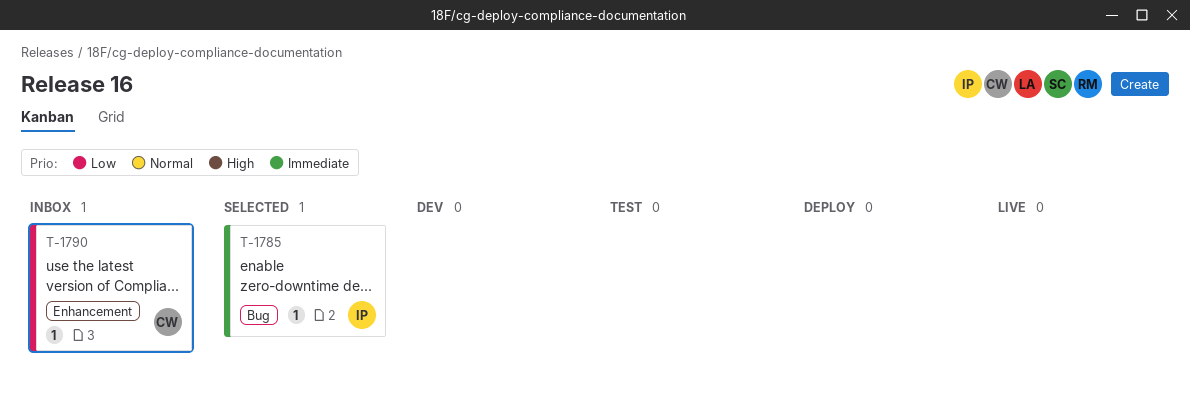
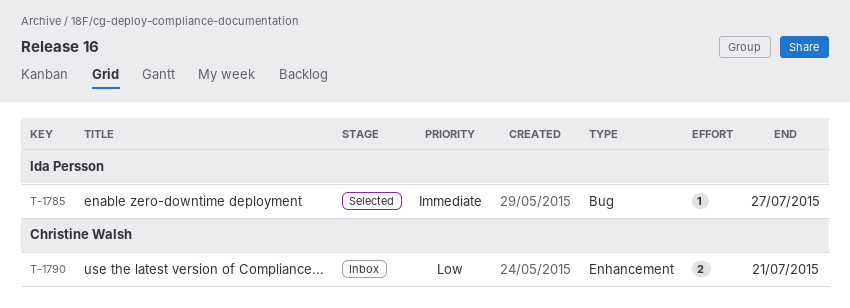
T-1790, estimate: 1 -> 2

